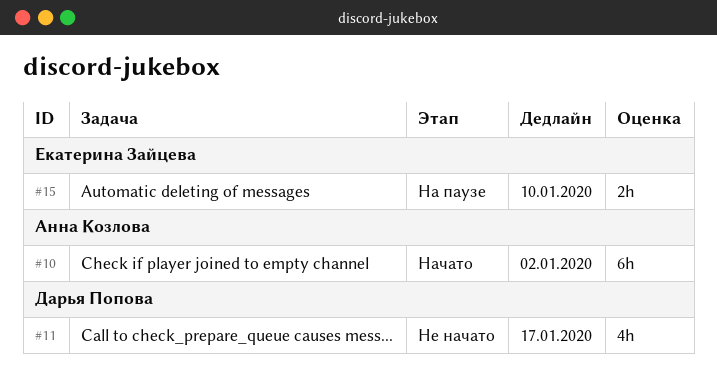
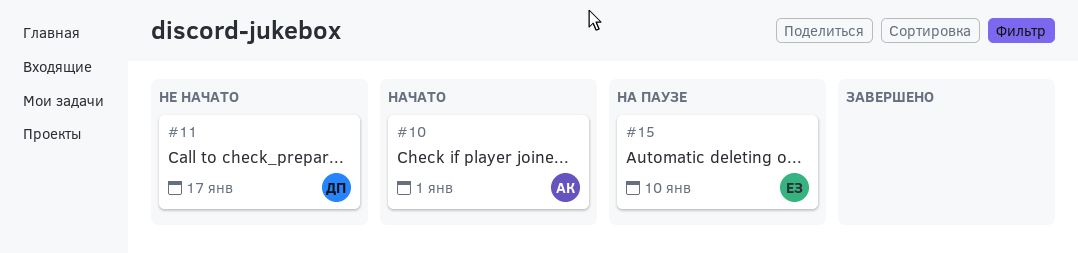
#10, due: Jan 2 -> Jan 1

